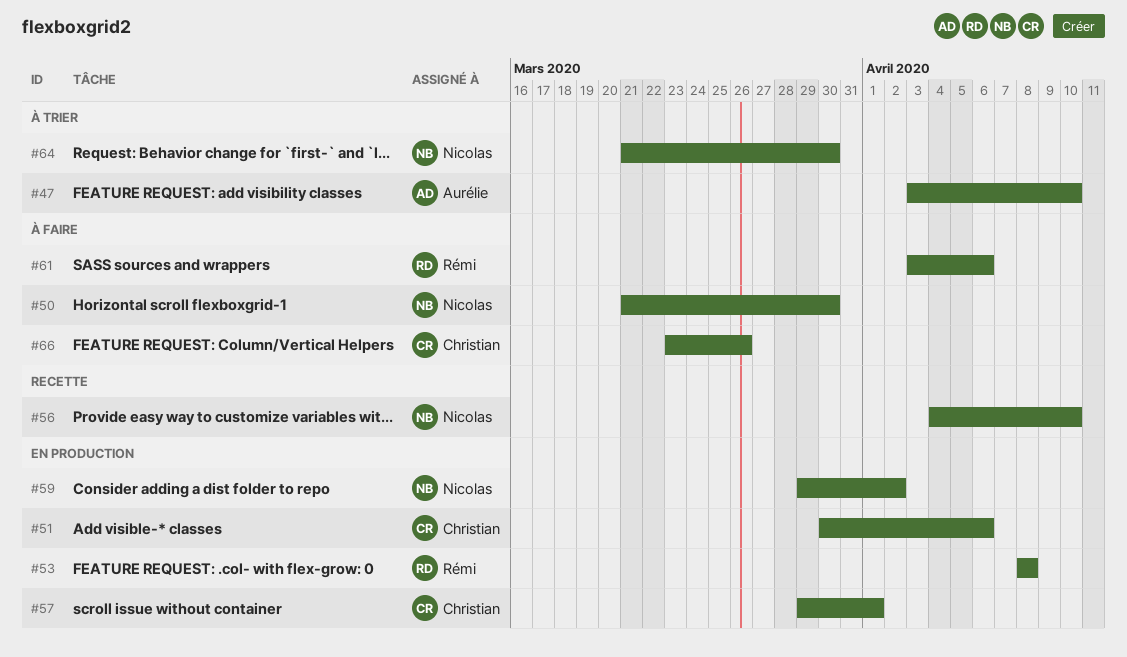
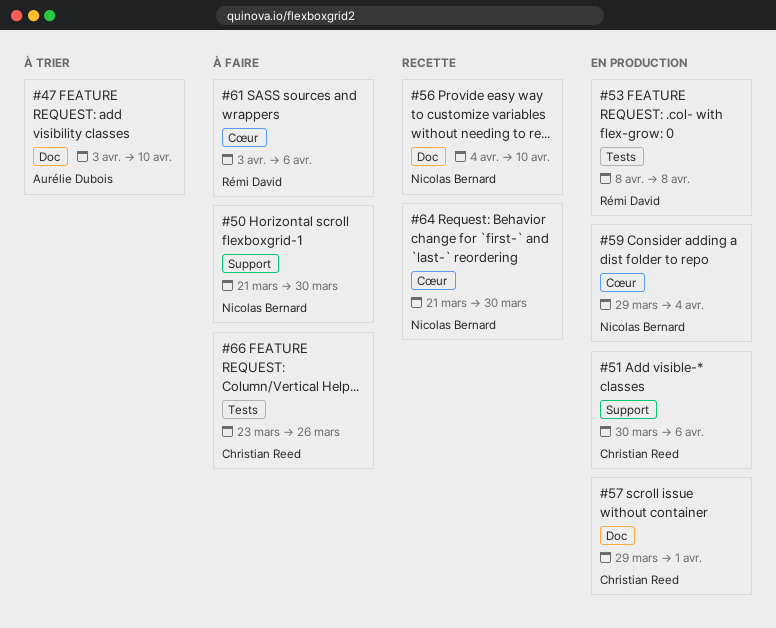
#59, due: Apr 2 -> Apr 4
#64, status: À trier -> Recette

